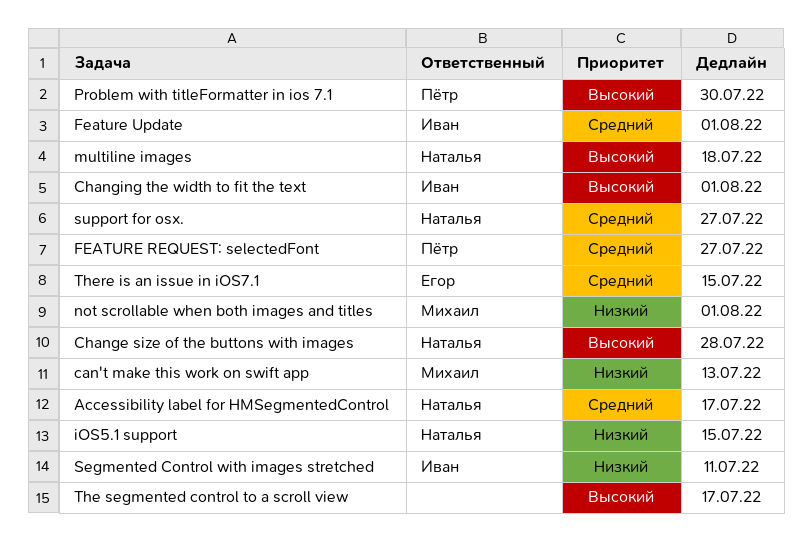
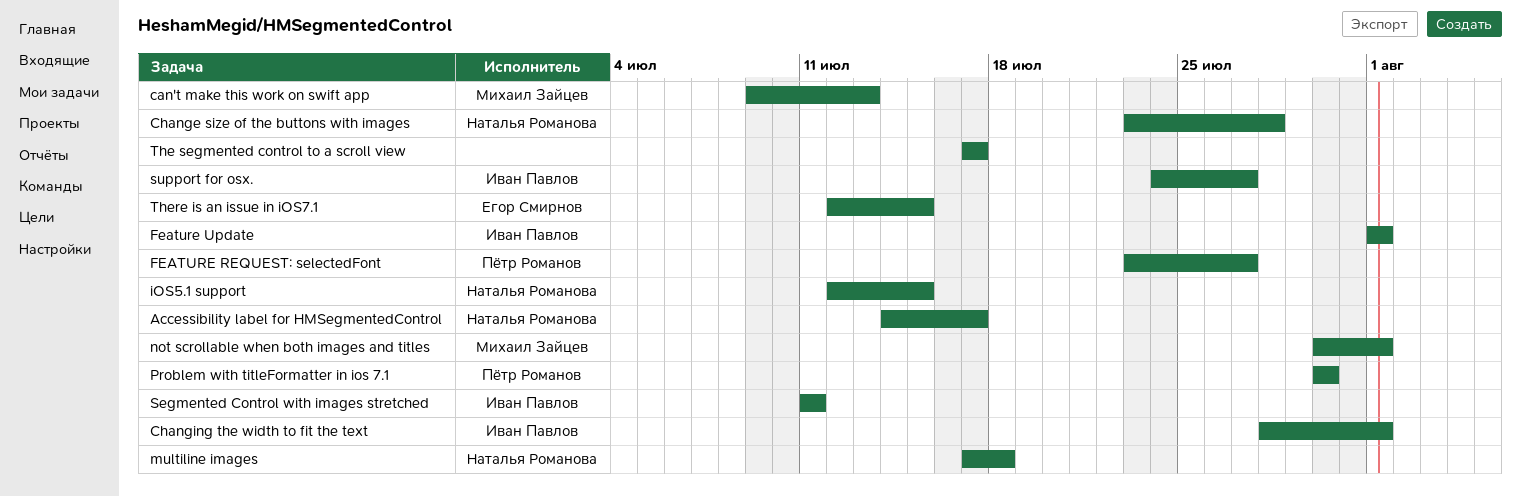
support for osx., owner: Наталья Романова -> Иван Павлов

